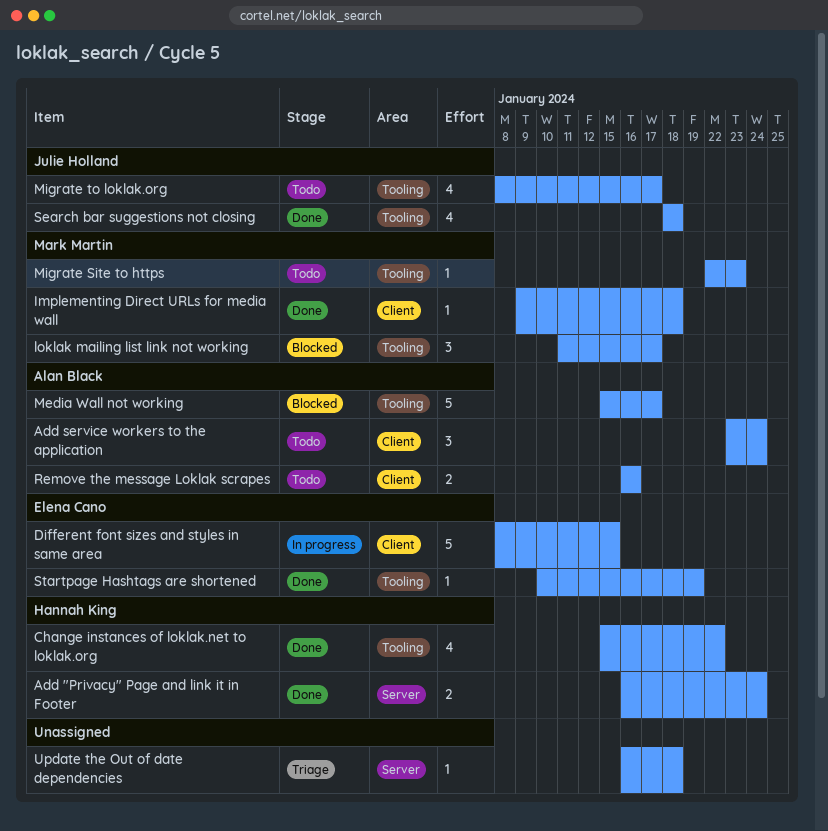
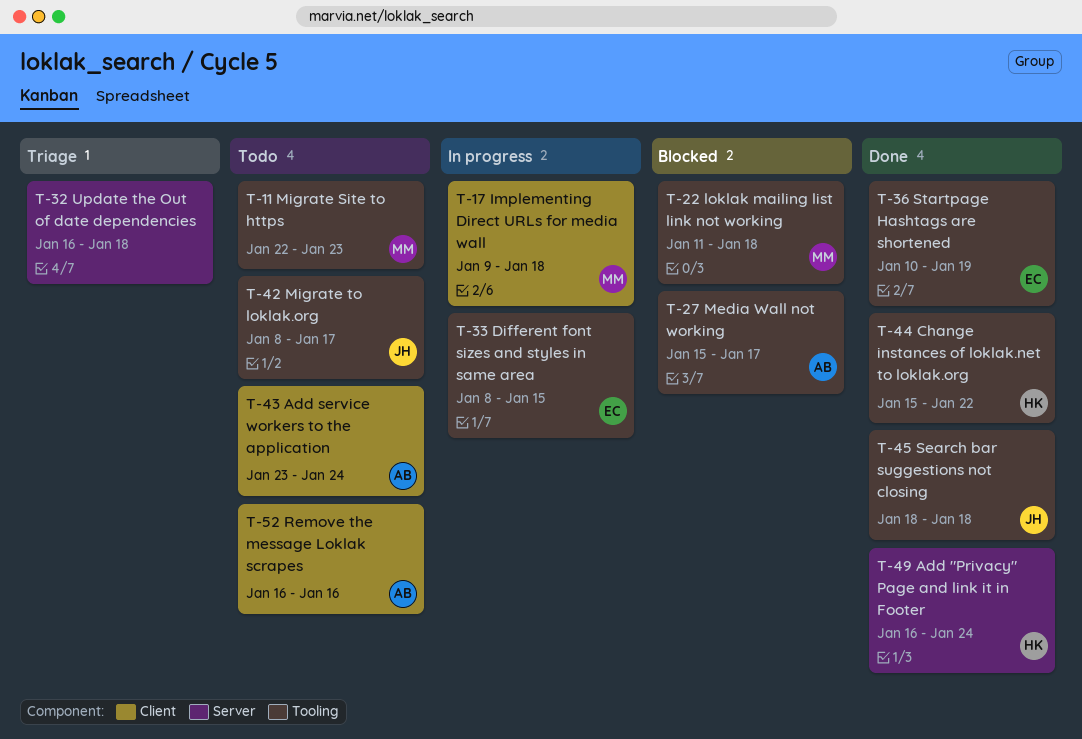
Different font sizes and styles in same area, label: Client -> Tooling
Implementing Direct URLs for media wall, status: Done -> In progress
loklak mailing list link not working, due: Jan 17 -> Jan 18

